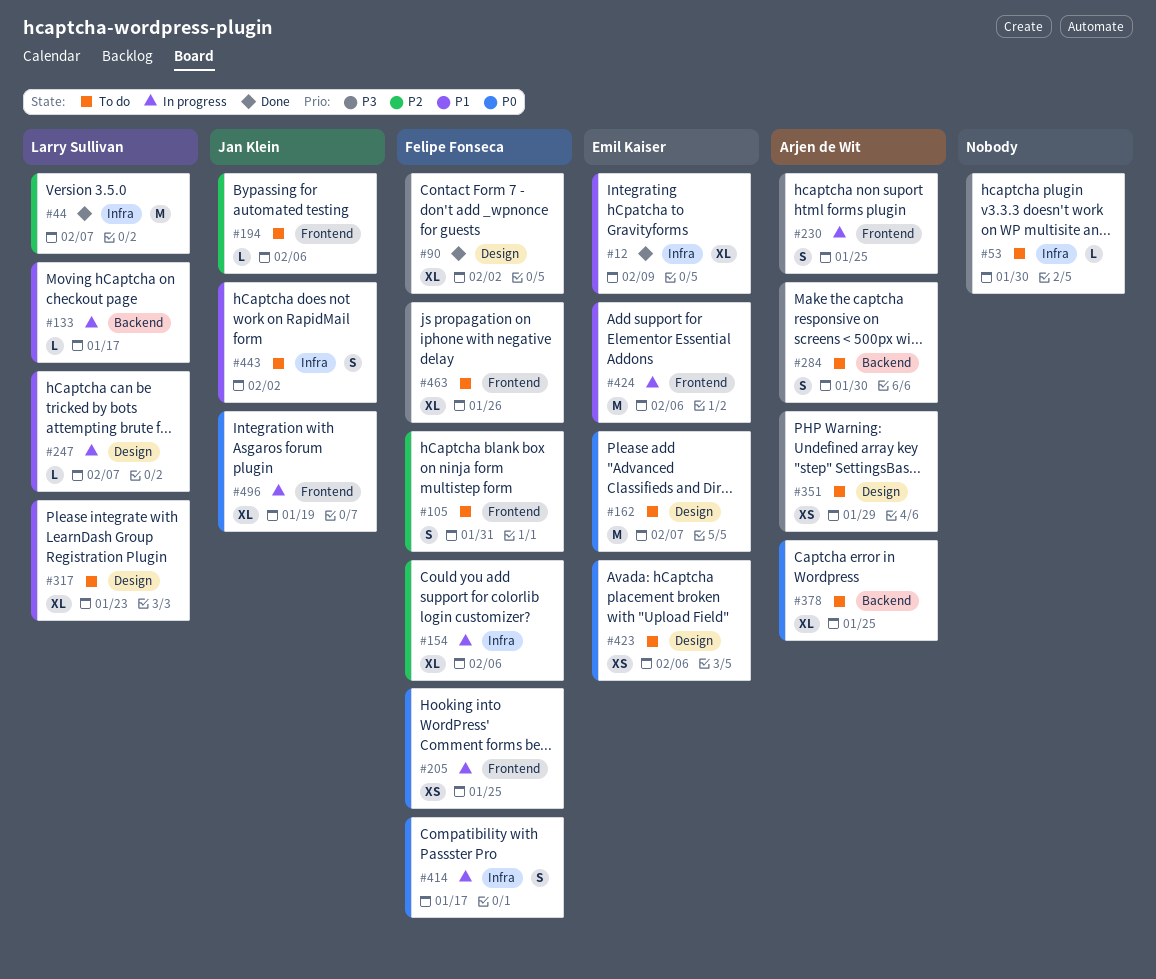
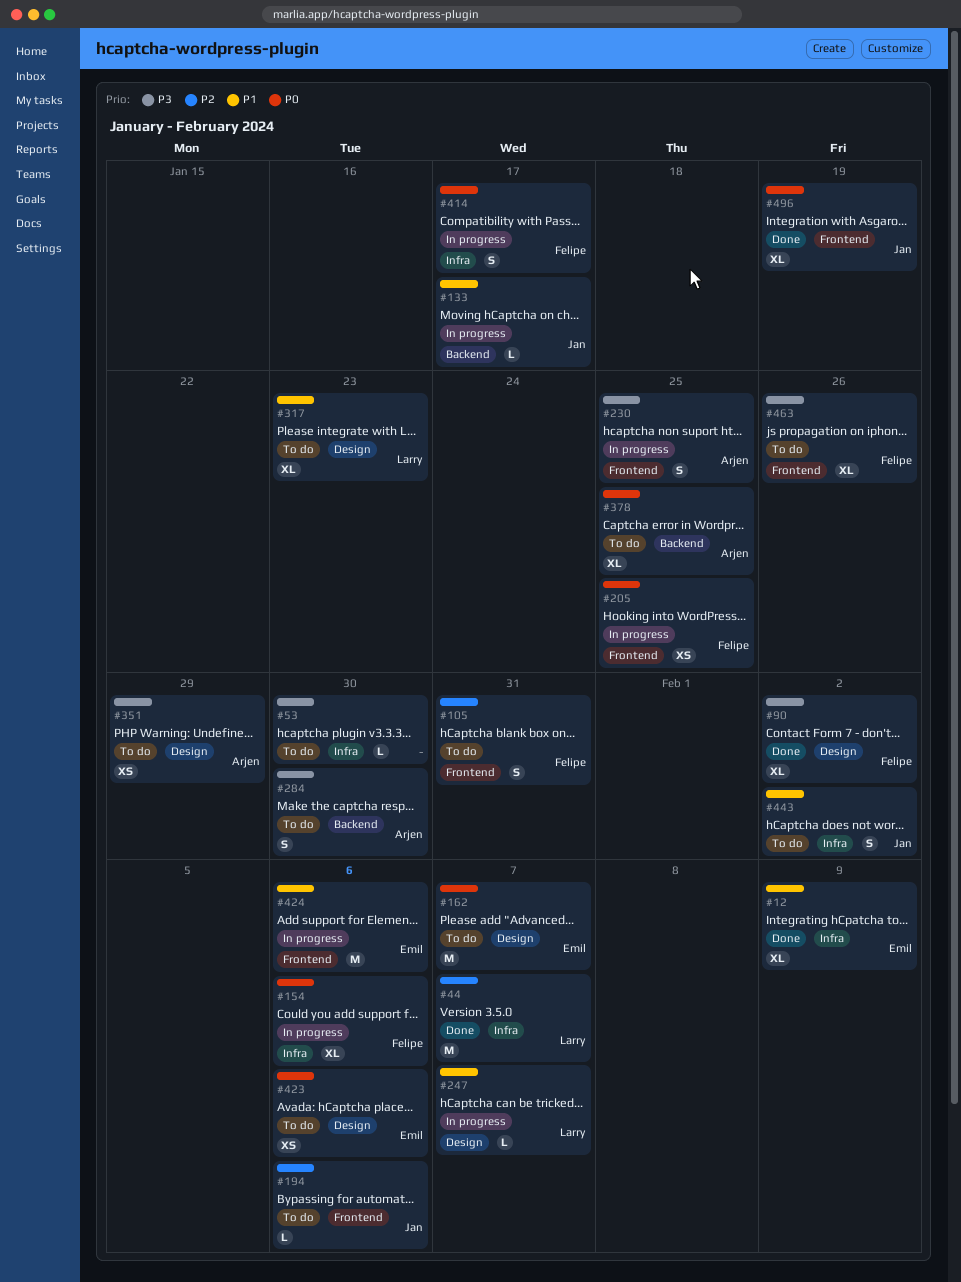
#133, owner: Larry Sullivan -> Jan Klein
#154, priority: P2 -> P0
#496, status: In progress -> Done

